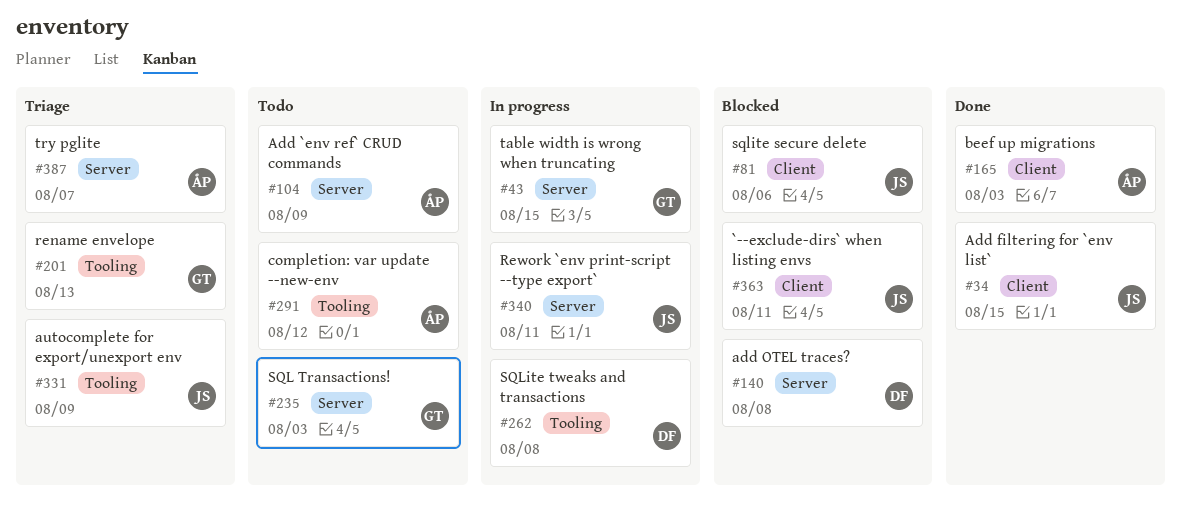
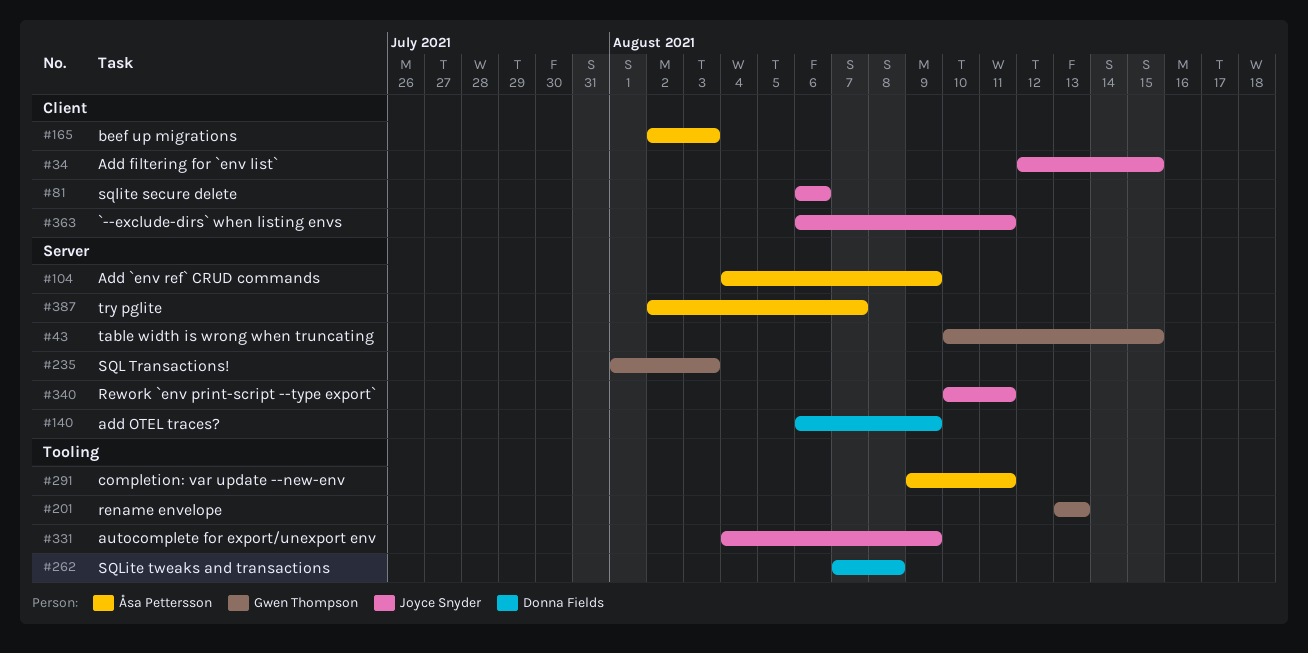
#140, due: Aug 8 -> Aug 9
#291, due: Aug 12 -> Aug 11

